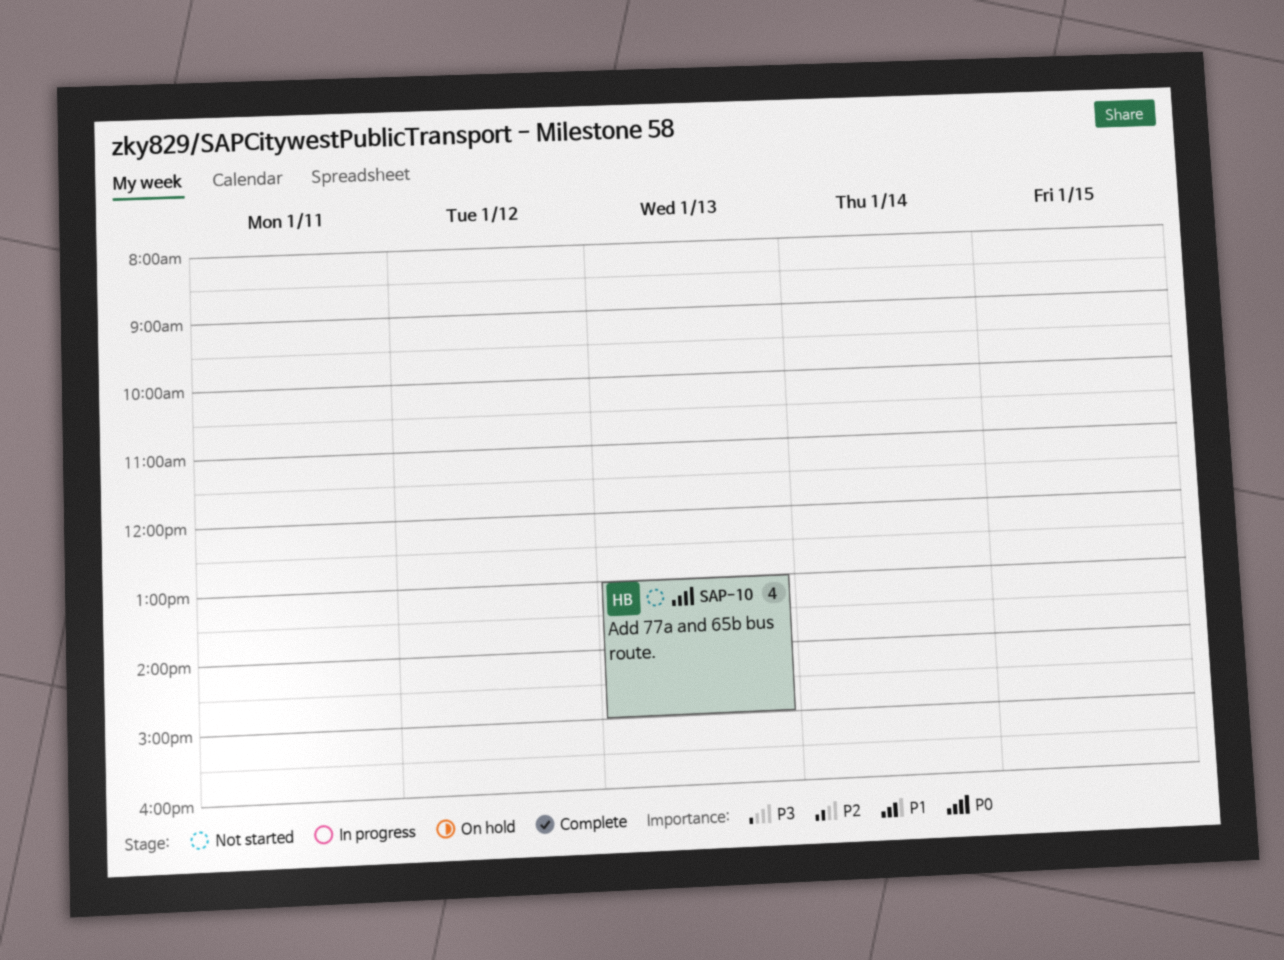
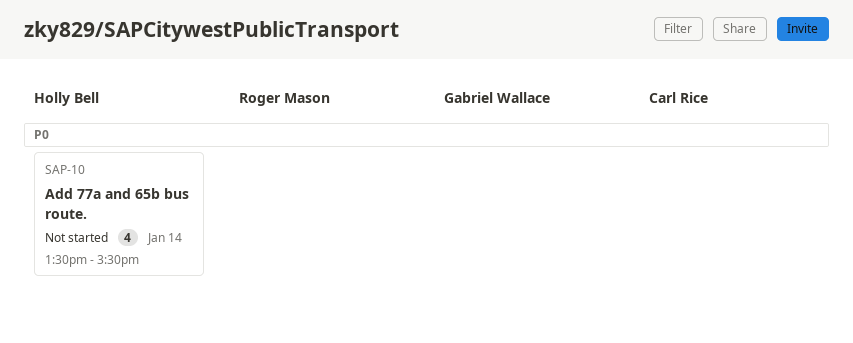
SAP-10, day: Jan 13 -> Jan 14
SAP-10, begins: 13:00 -> 13:30
SAP-10, ends: 15:00 -> 15:30

